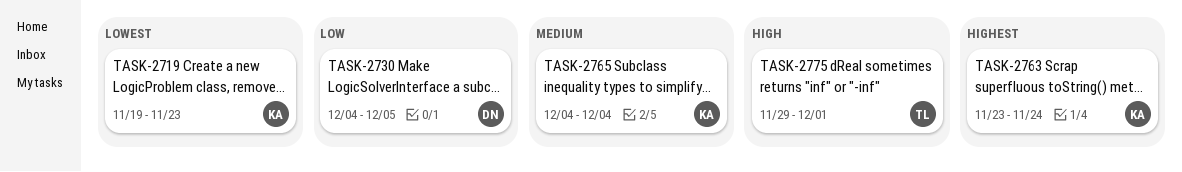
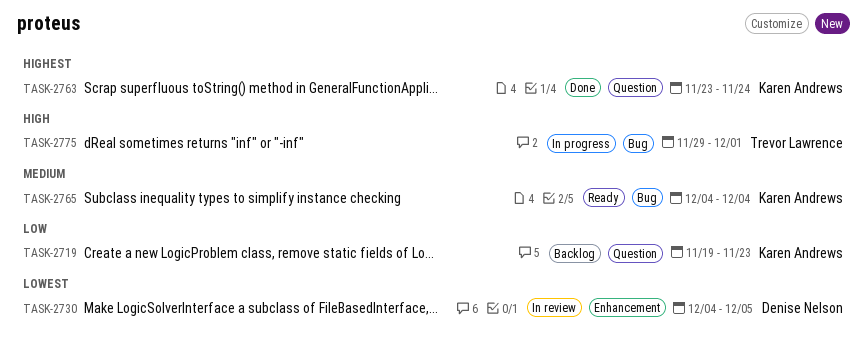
TASK-2719, priority: Lowest -> Low
TASK-2730, priority: Low -> Lowest

